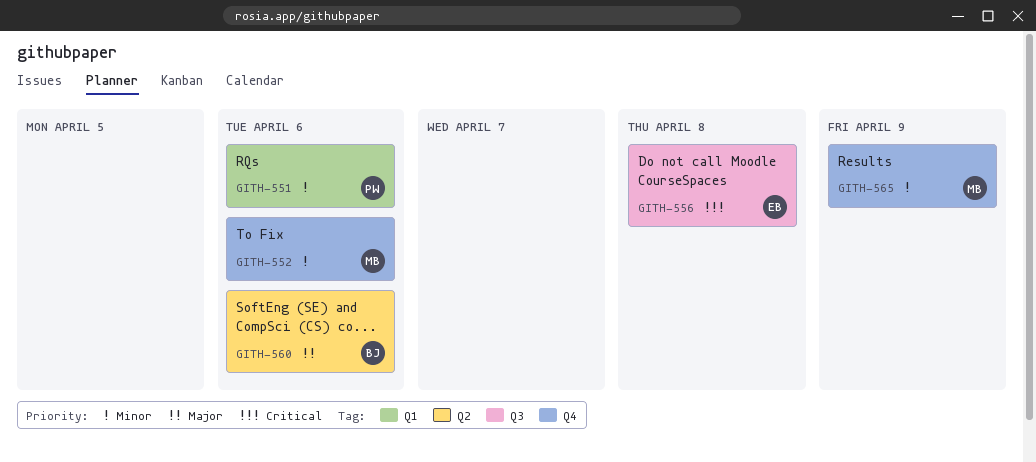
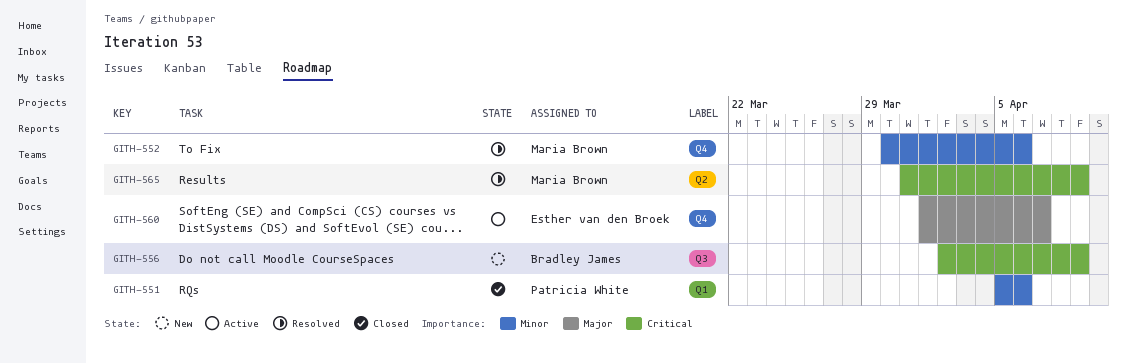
GITH-556, owner: Esther van den Broek -> Bradley James
GITH-556, due: Apr 8 -> Apr 9
GITH-560, owner: Bradley James -> Esther van den Broek
GITH-560, label: Q2 -> Q4
GITH-560, due: Apr 6 -> Apr 7
GITH-565, priority: Minor -> Critical
GITH-565, label: Q4 -> Q2

